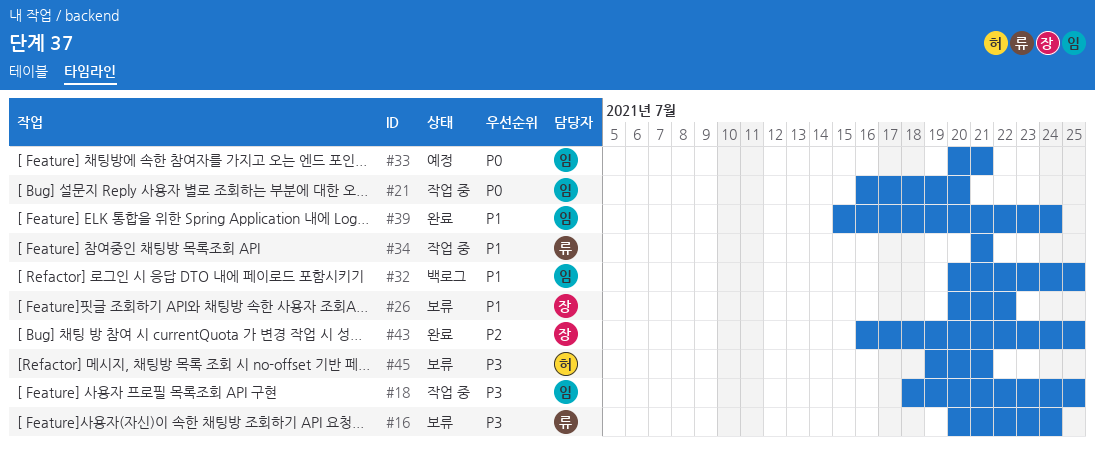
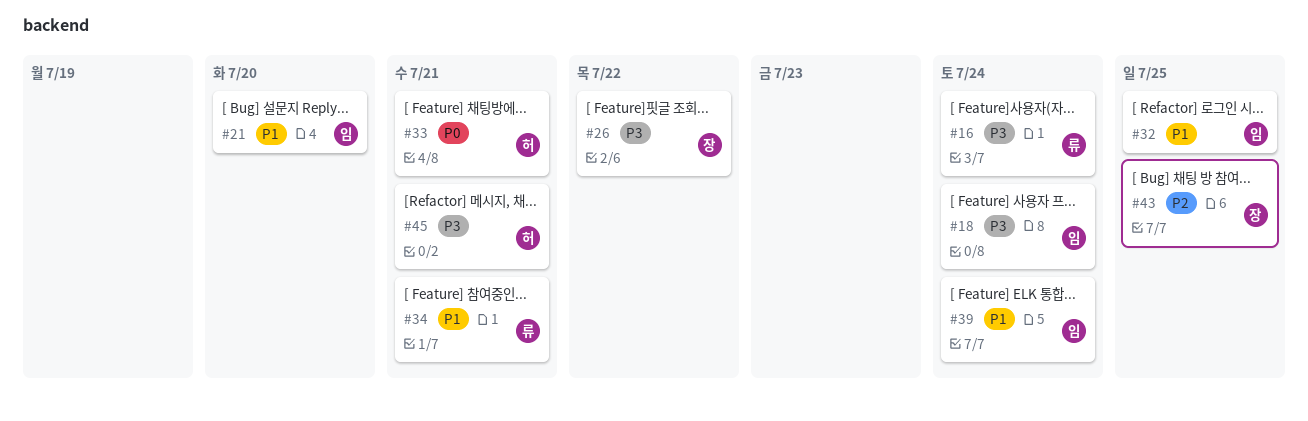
#18, due: Jul 25 -> Jul 24
#21, priority: P0 -> P1
#26, priority: P1 -> P3
#33, owner: 임 -> 허

